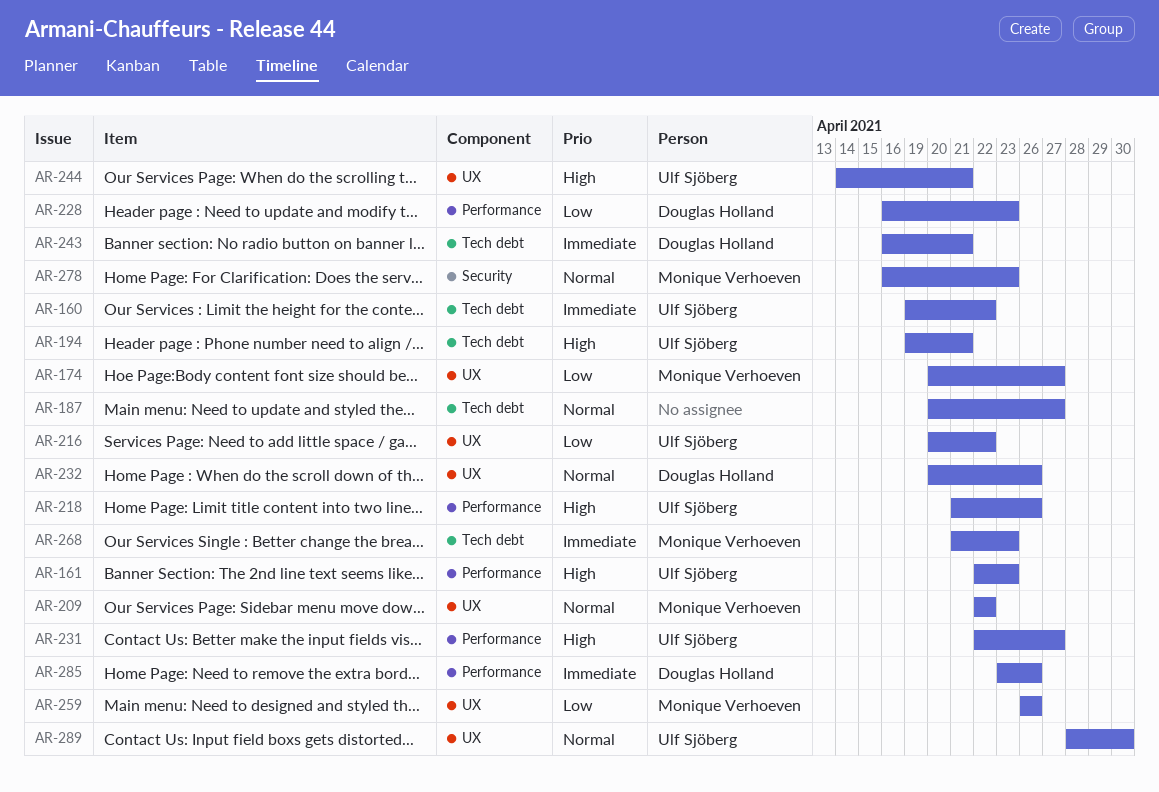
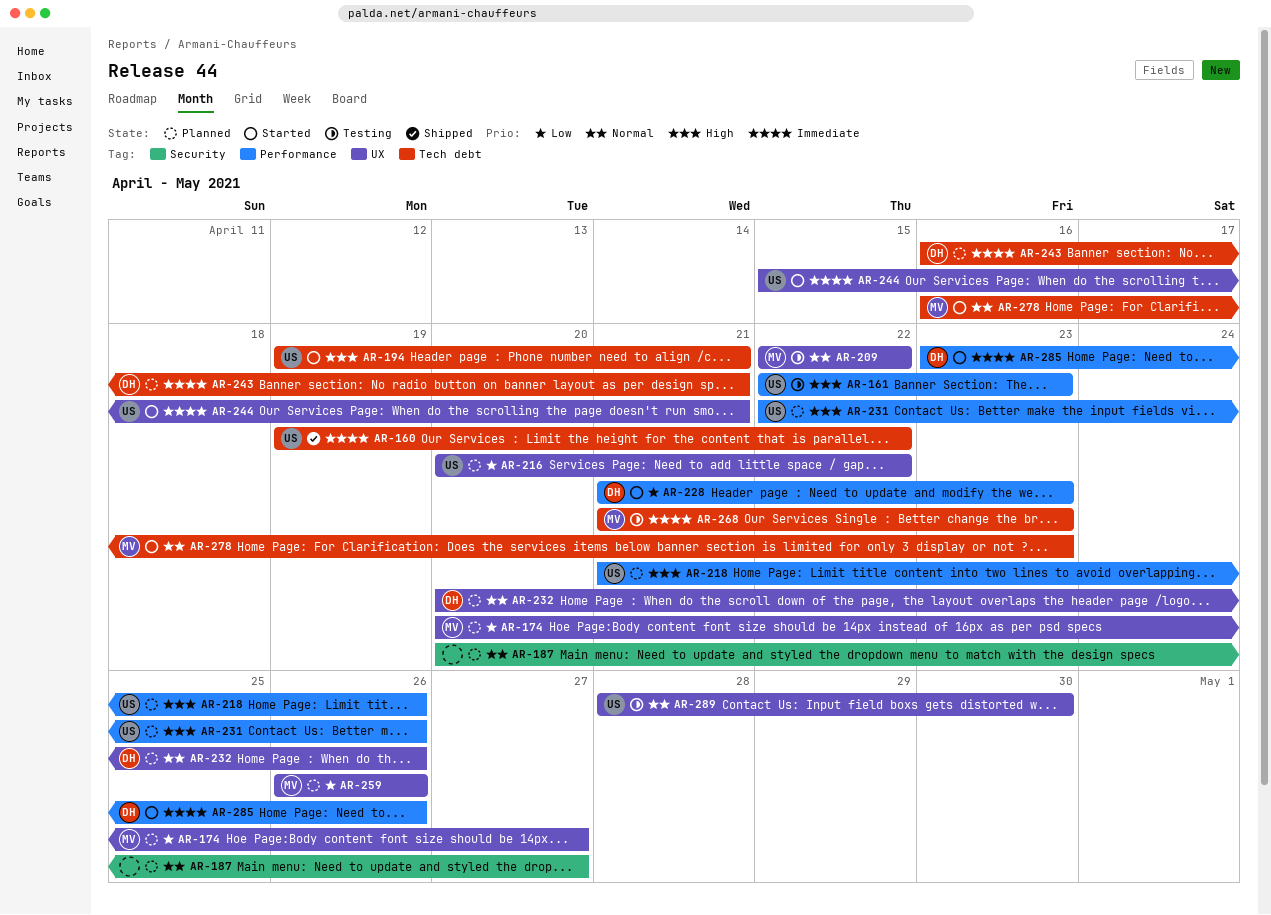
AR-187, label: Tech debt -> Security
AR-228, start: Apr 16 -> Apr 21
AR-231, due: Apr 27 -> Apr 26
AR-244, priority: High -> Immediate
AR-244, start: Apr 14 -> Apr 15
AR-278, label: Security -> Tech debt

